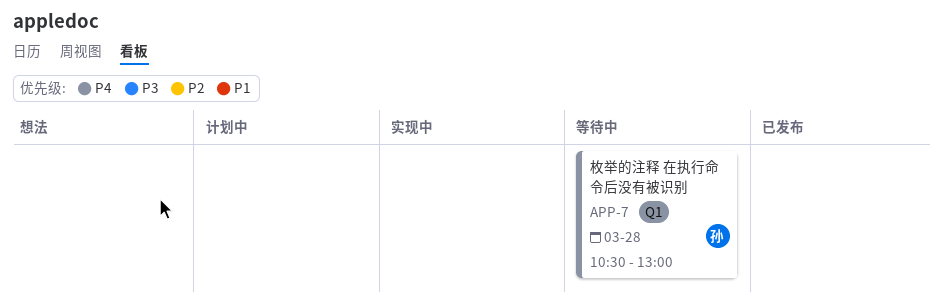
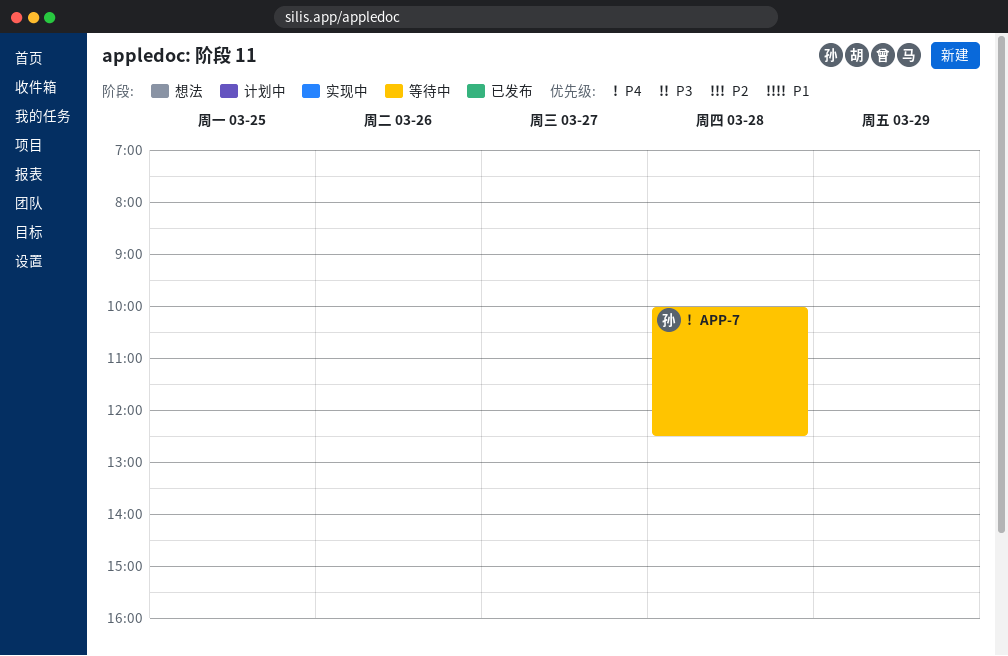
APP-7, begins: 10:30 -> 10:00
APP-7, ends: 13:00 -> 12:30

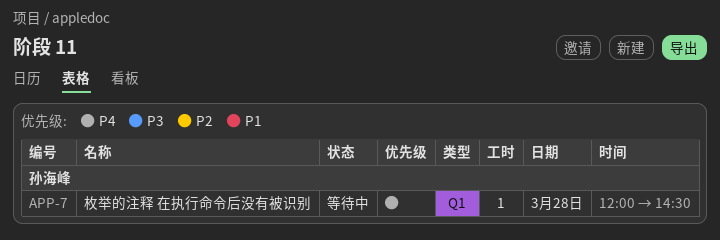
APP-7, begins: 10:00 -> 12:00
APP-7, ends: 12:30 -> 14:30

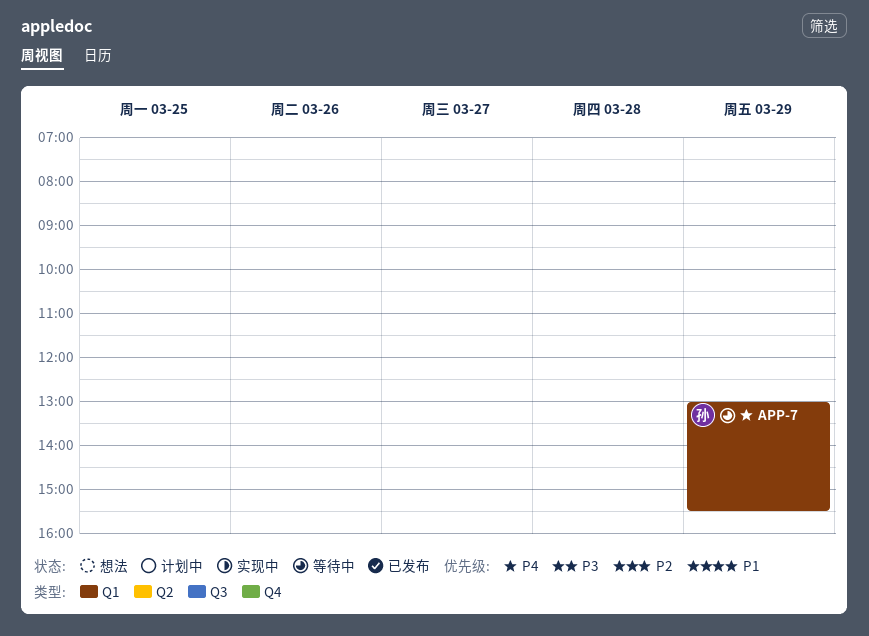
APP-7, day: Mar 28 -> Mar 29
APP-7, begins: 12:00 -> 13:00
APP-7, ends: 14:30 -> 15:30

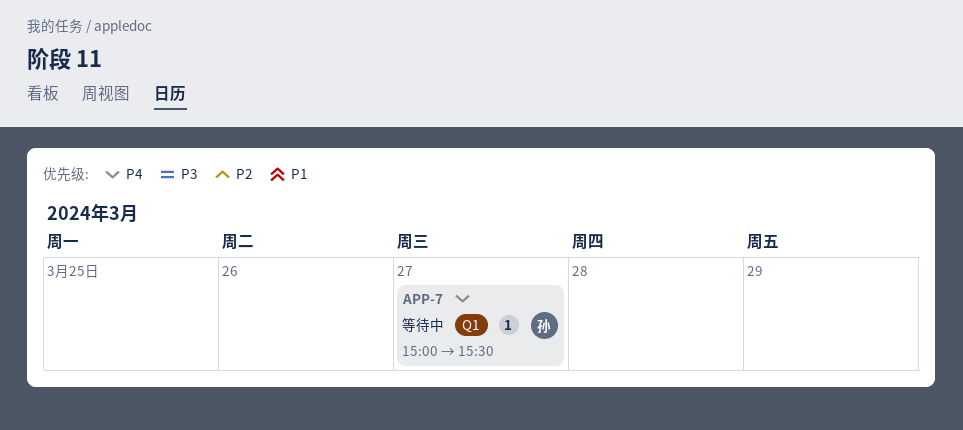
APP-7, day: Mar 29 -> Mar 27
APP-7, begins: 13:00 -> 15:00

